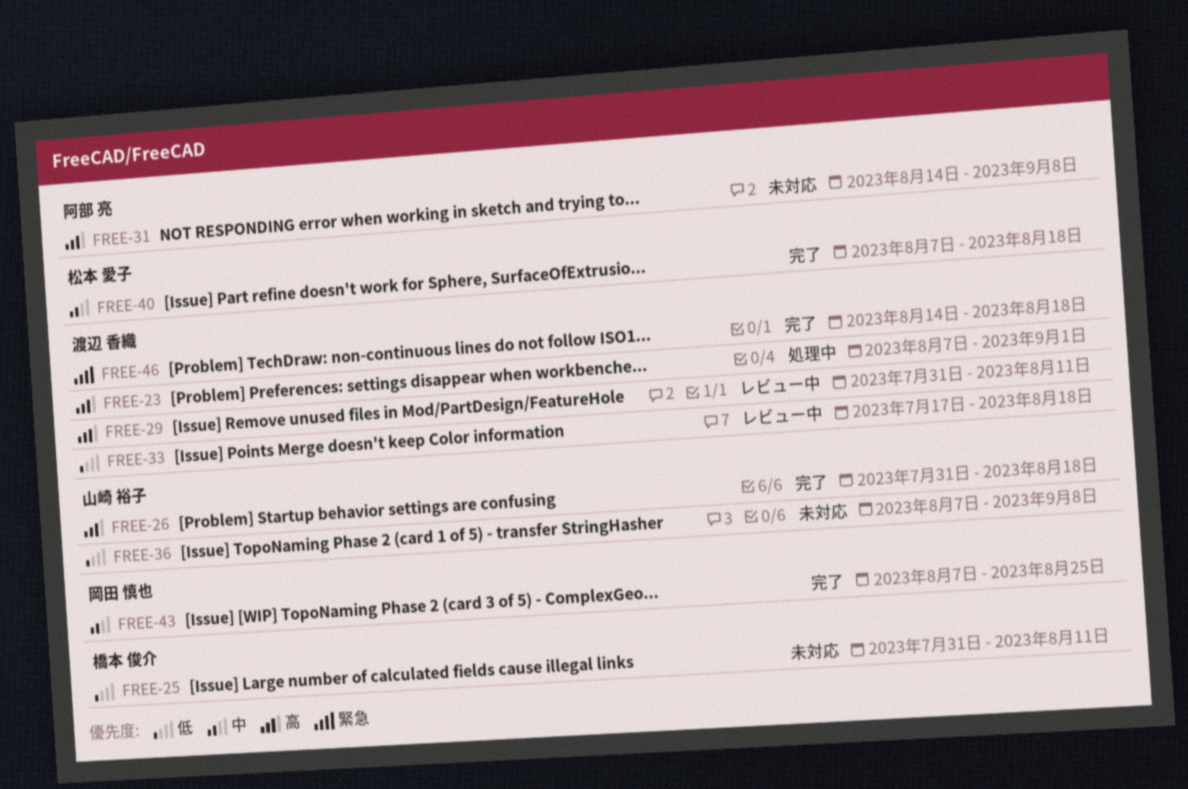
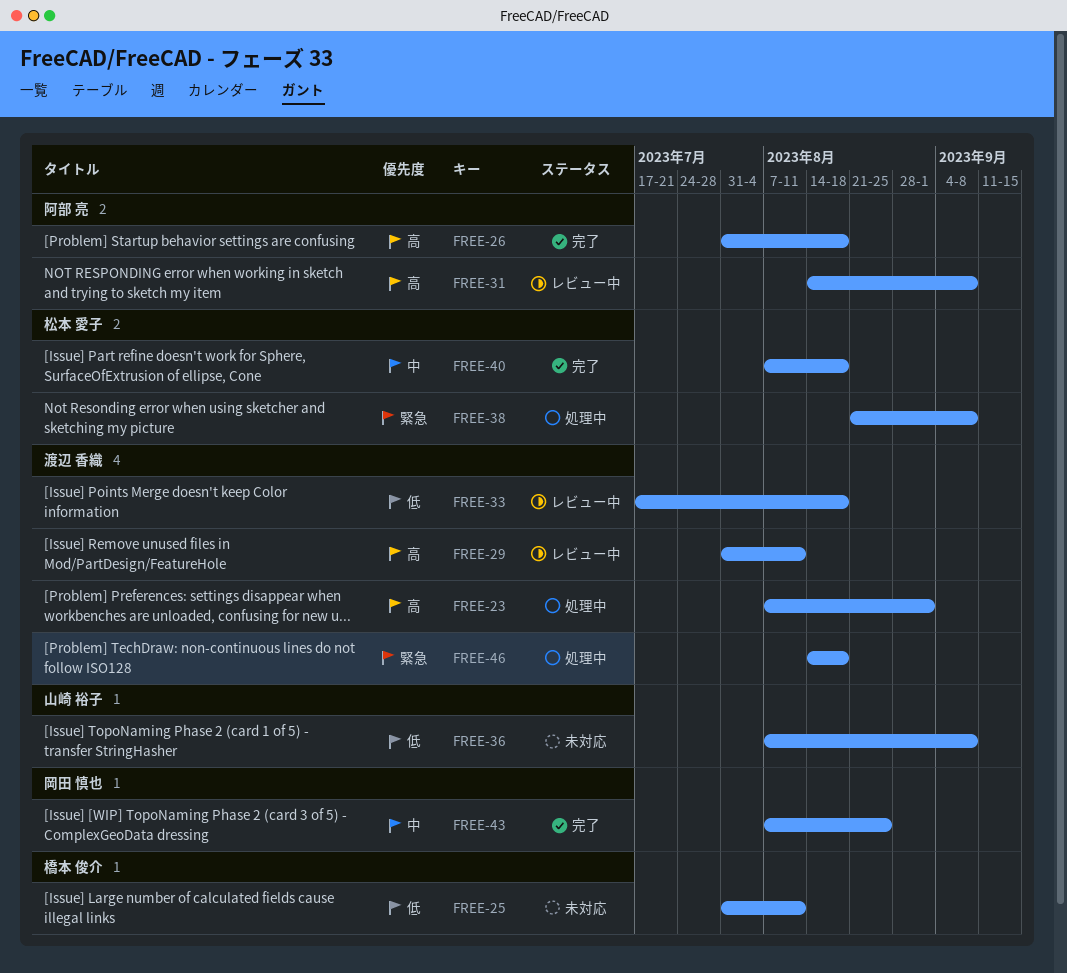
FREE-26, owner: 山崎 裕子 -> 阿部 亮
FREE-31, status: 未対応 -> レビュー中
FREE-38: none -> present
FREE-46, status: 完了 -> 処理中

